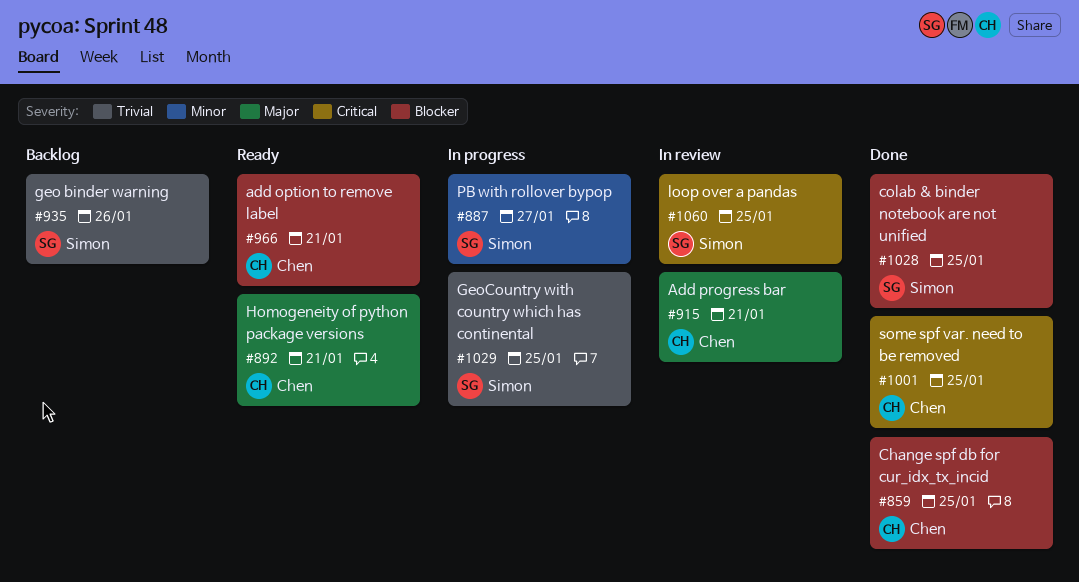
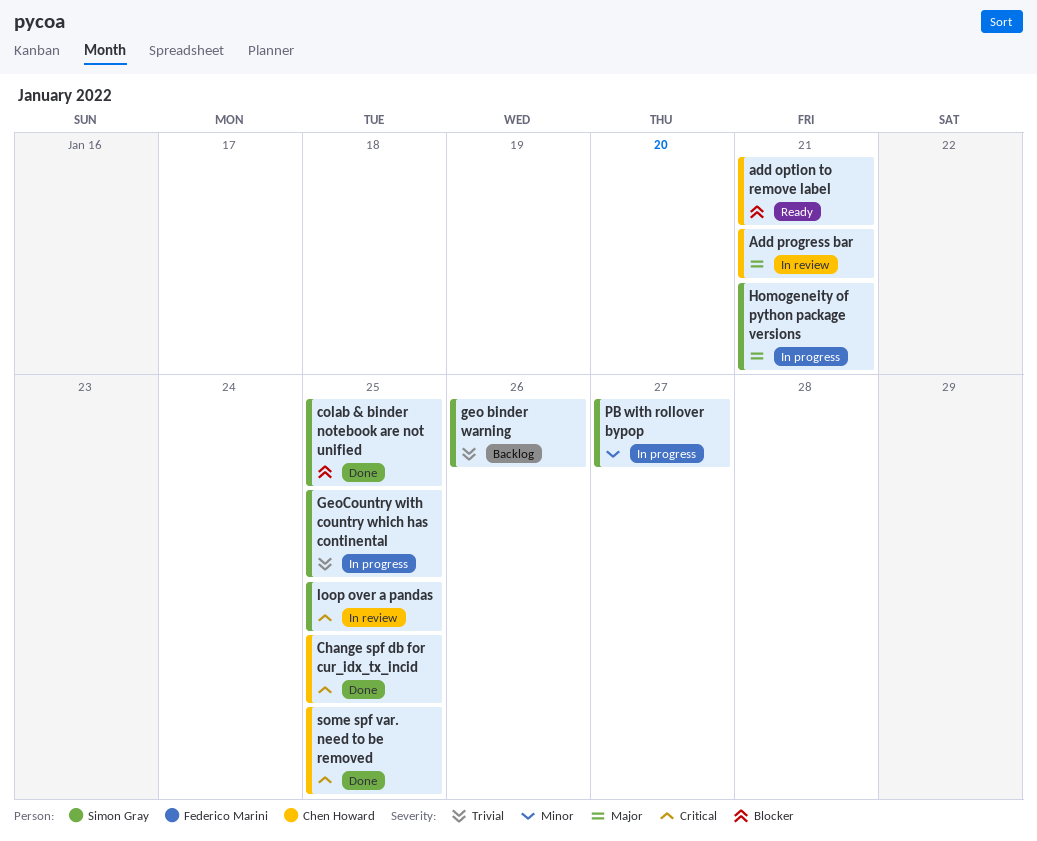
Change spf db for cur_idx_tx_incid, priority: Blocker -> Critical
Homogeneity of python package versions, status: Ready -> In progress
Homogeneity of python package versions, owner: Chen Howard -> Simon Gray

